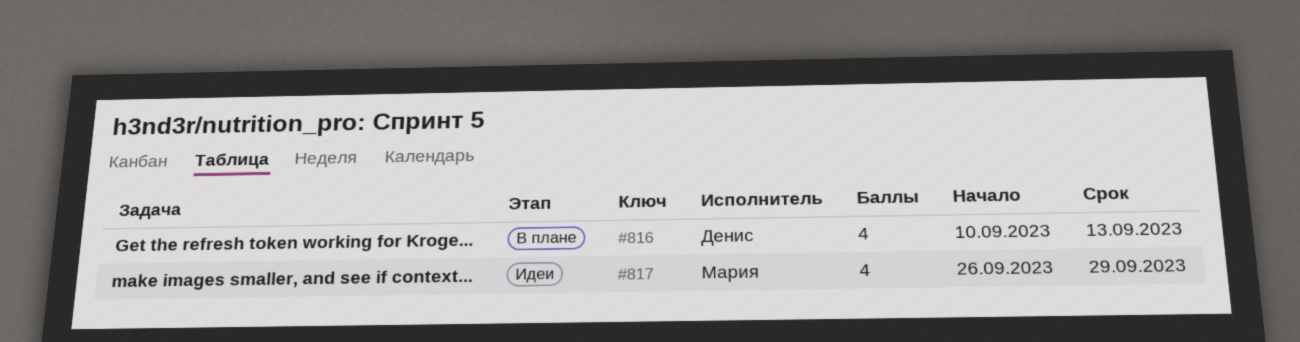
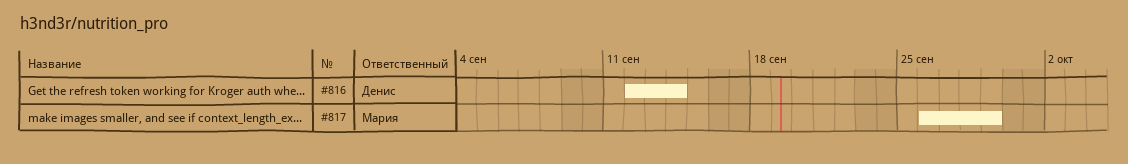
#816, start: Sep 10 -> Sep 12
#816, due: Sep 13 -> Sep 14

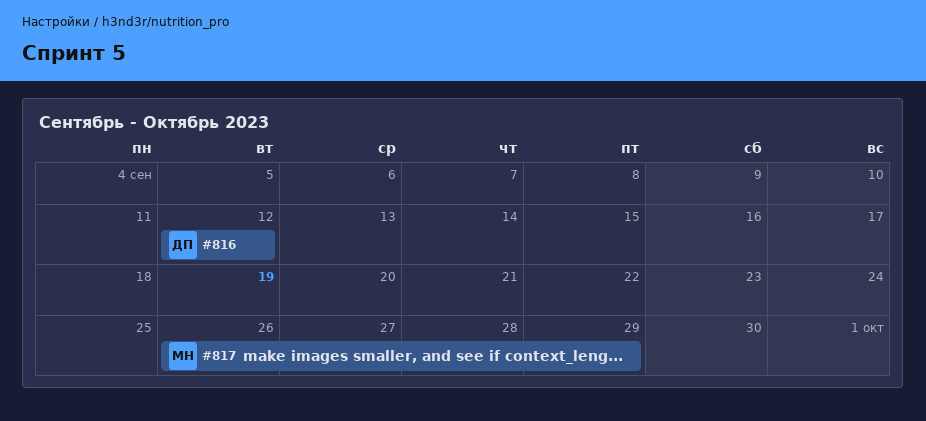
#816, due: Sep 14 -> Sep 12

